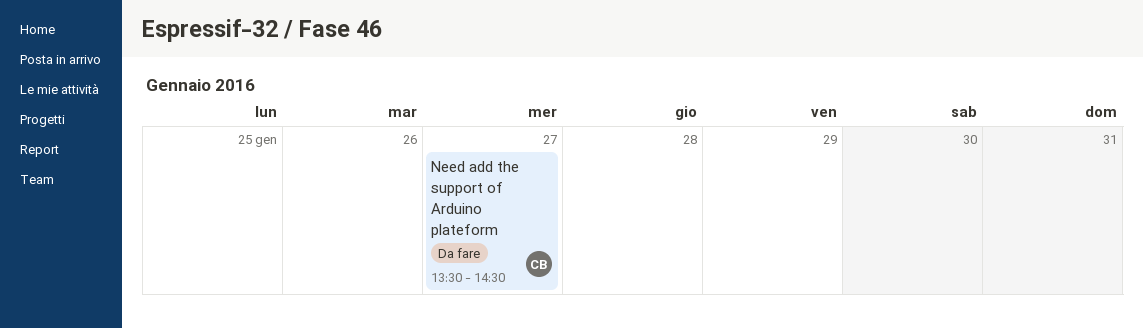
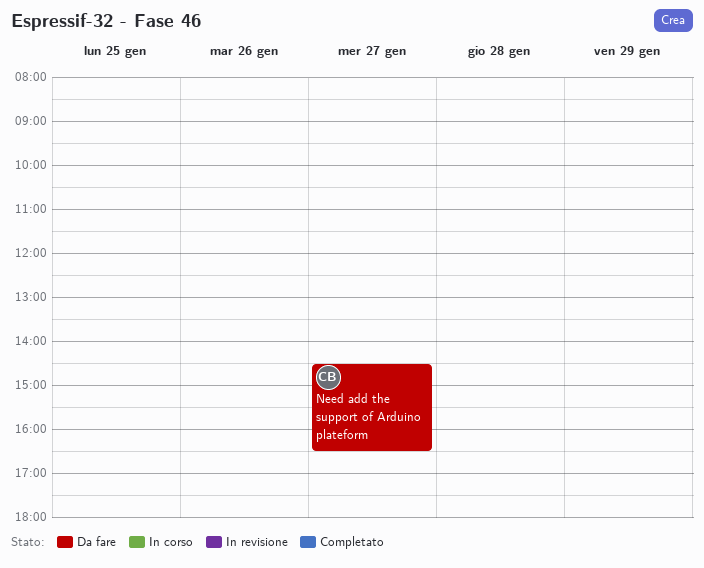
Need add the support of Arduino plateform, begins: 13:30 -> 14:30
Need add the support of Arduino plateform, ends: 14:30 -> 16:30

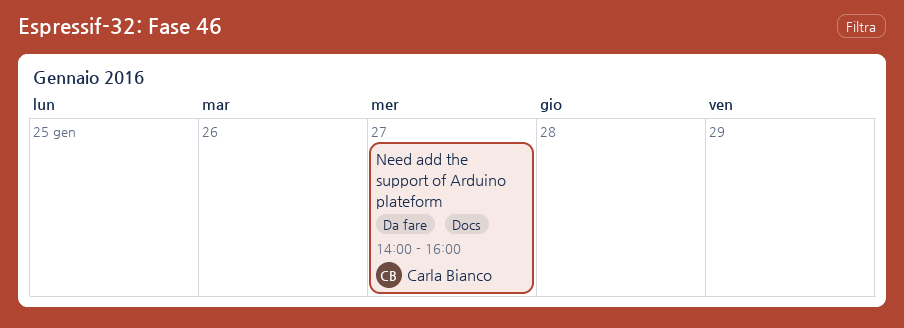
Need add the support of Arduino plateform, begins: 14:30 -> 14:00
Need add the support of Arduino plateform, ends: 16:30 -> 16:00

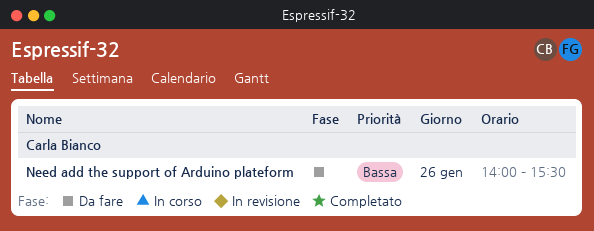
Need add the support of Arduino plateform, day: Jan 27 -> Jan 26
Need add the support of Arduino plateform, ends: 16:00 -> 15:30

